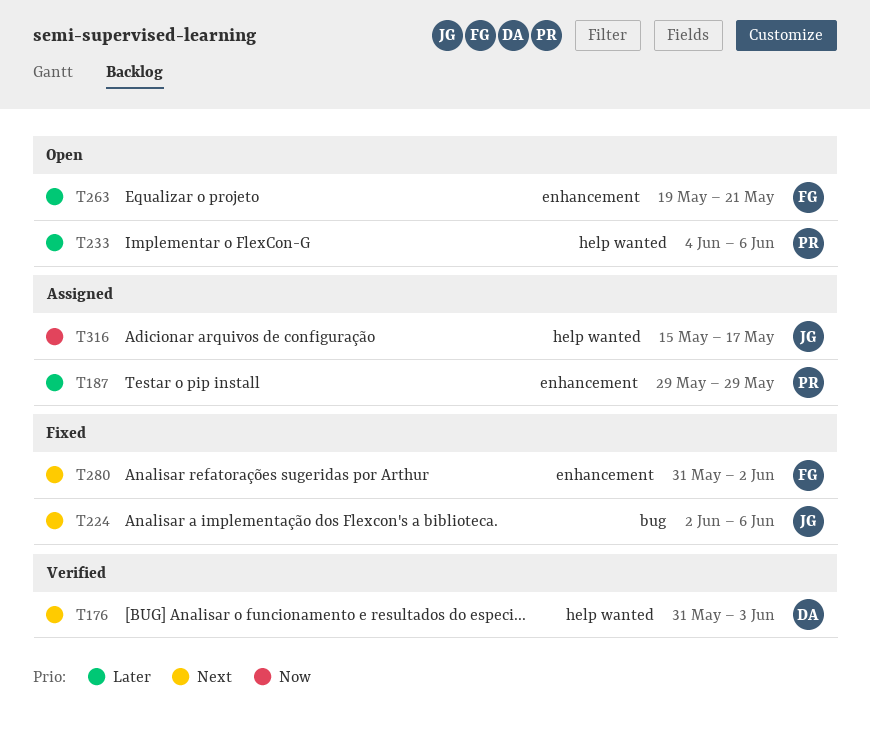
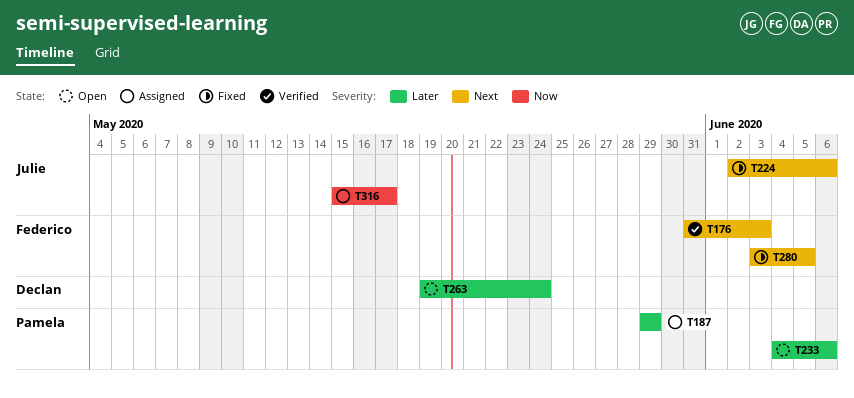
T176, owner: Declan -> Federico
T263, owner: Federico -> Declan
T263, due: May 21 -> May 24
T280, start: May 31 -> Jun 3
T280, due: Jun 2 -> Jun 5

